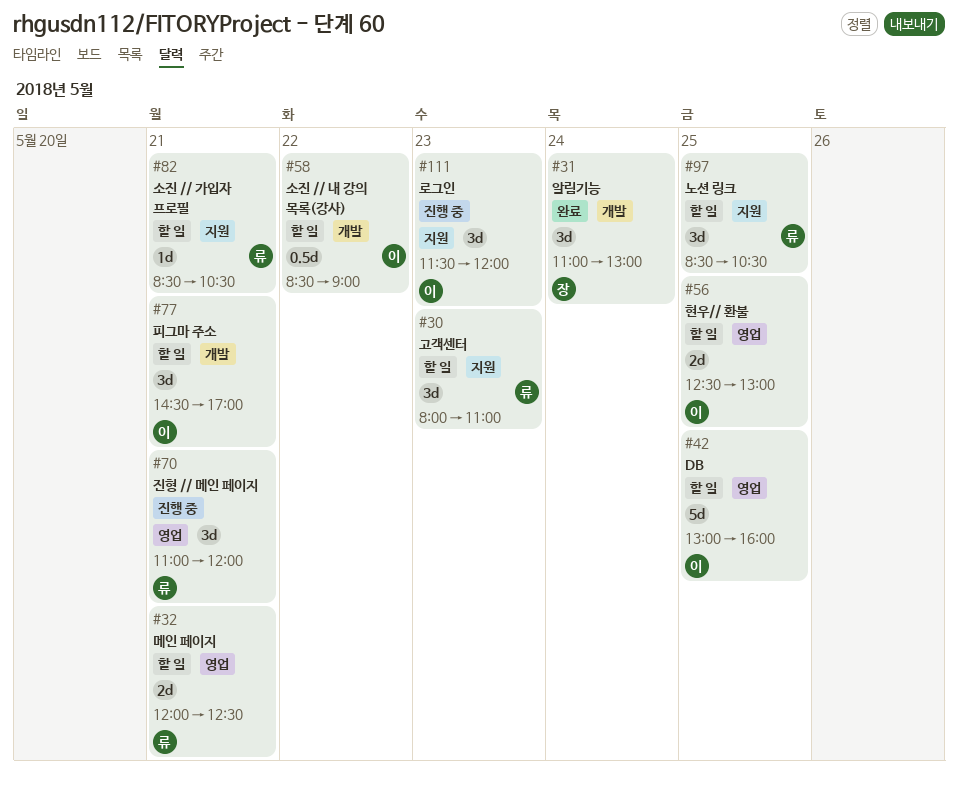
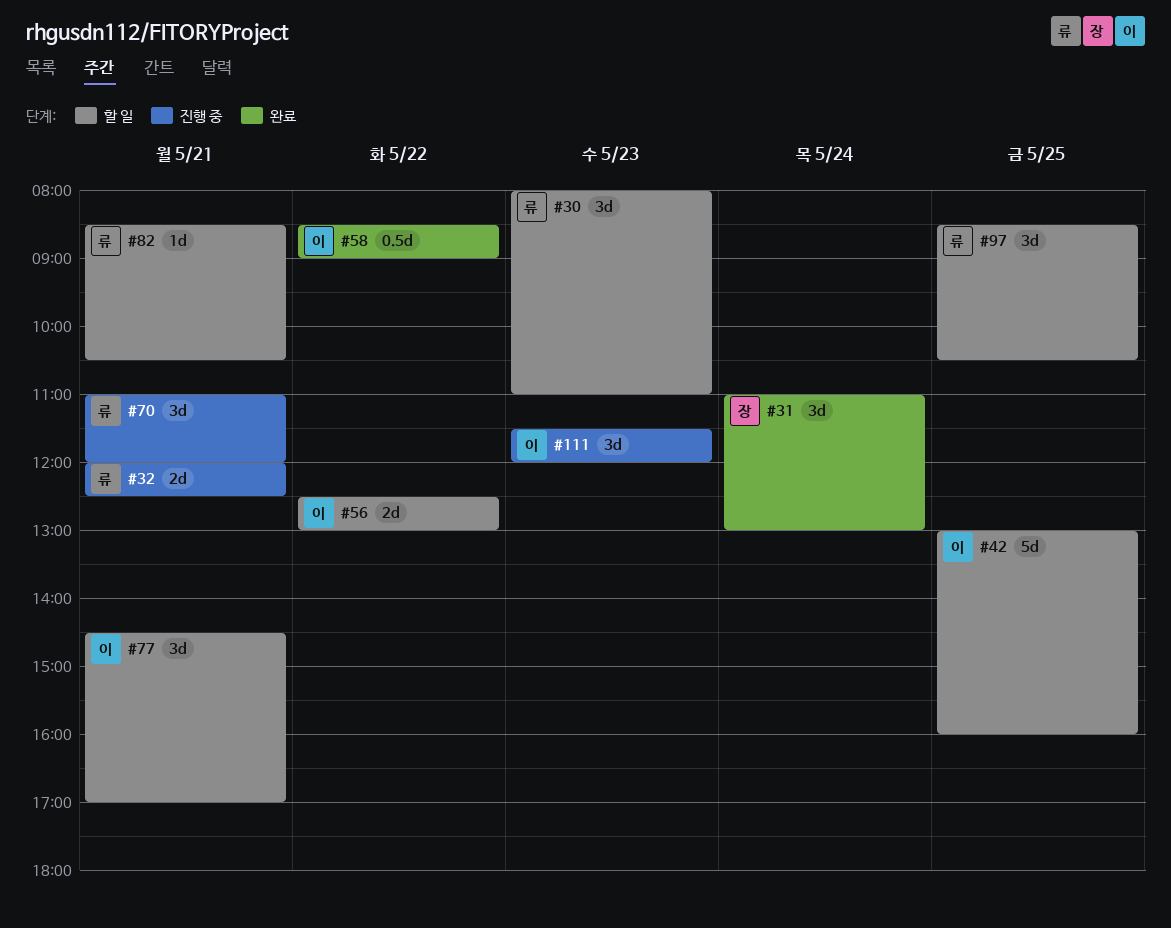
#32, status: 할 일 -> 진행 중
#56, day: May 25 -> May 22
#58, status: 할 일 -> 완료

